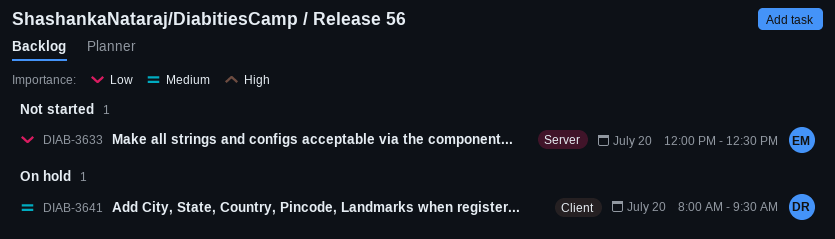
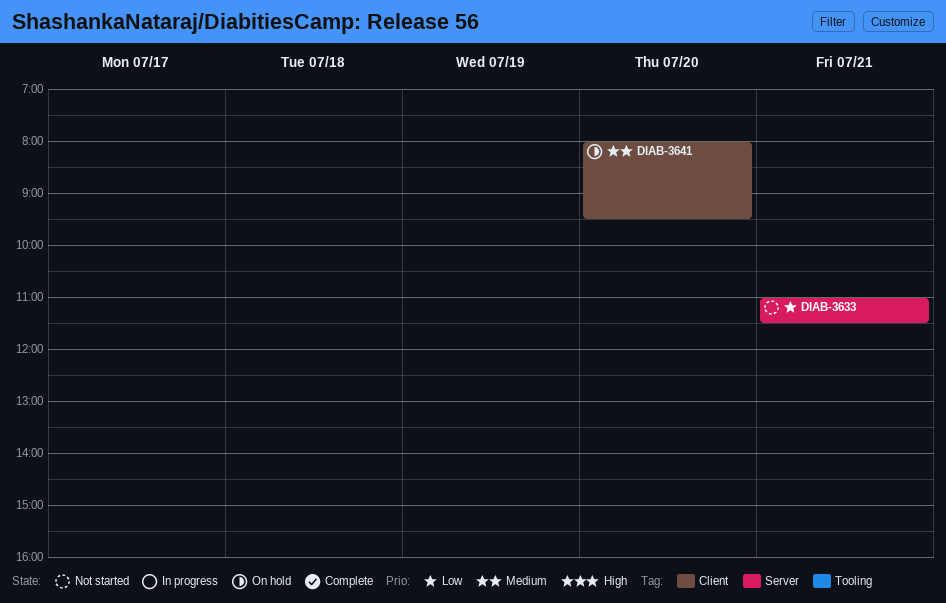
DIAB-3633, day: Jul 20 -> Jul 21
DIAB-3633, begins: 12:00 -> 11:00
DIAB-3633, ends: 12:30 -> 11:30

